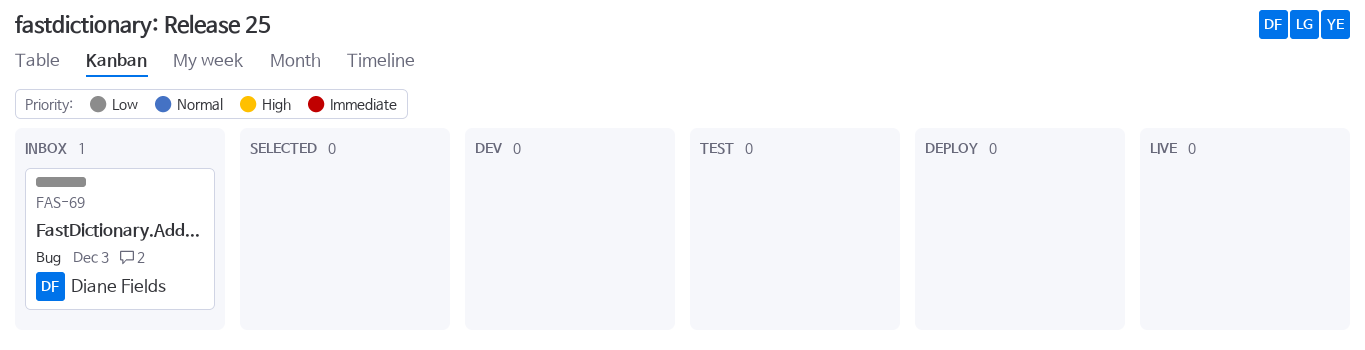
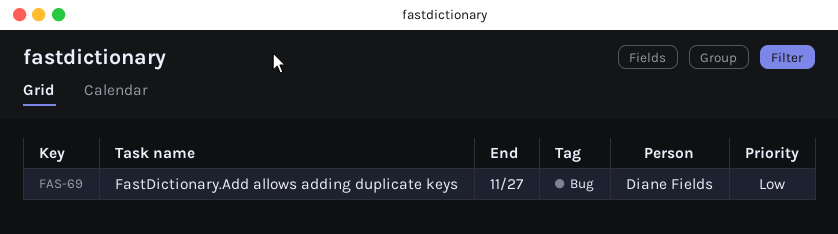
FAS-69, due: Dec 3 -> Nov 27

